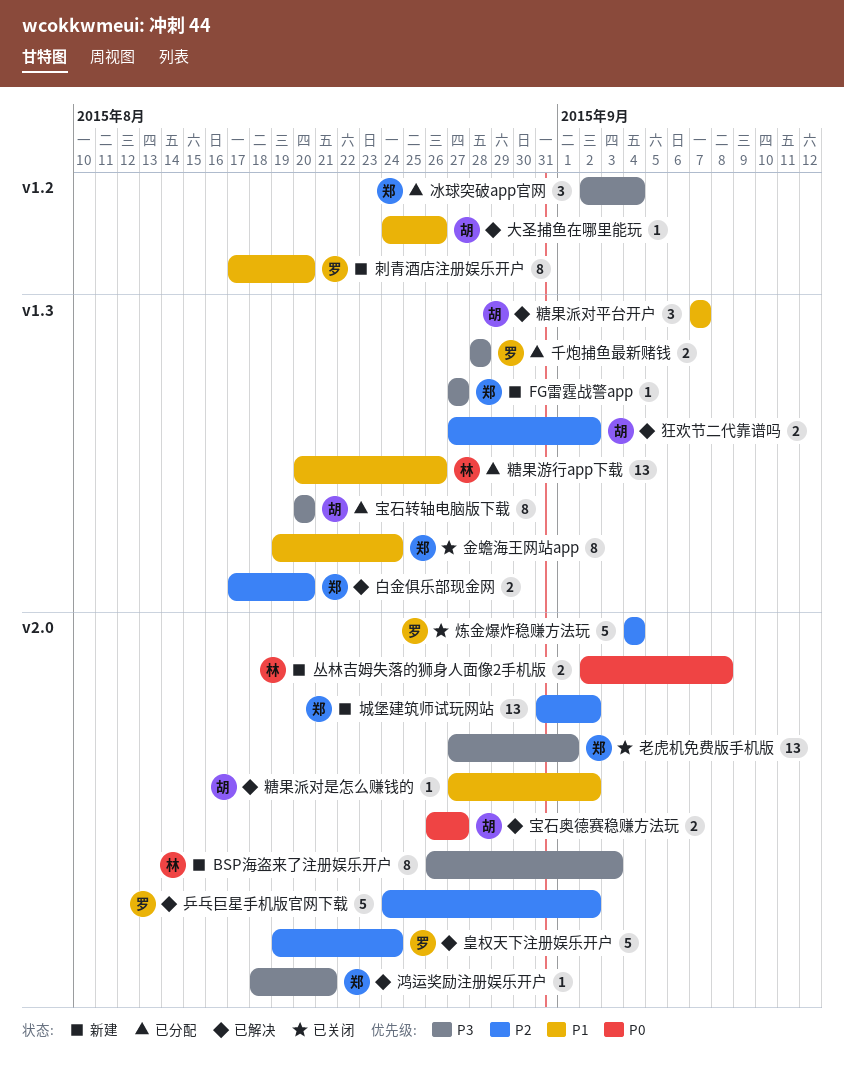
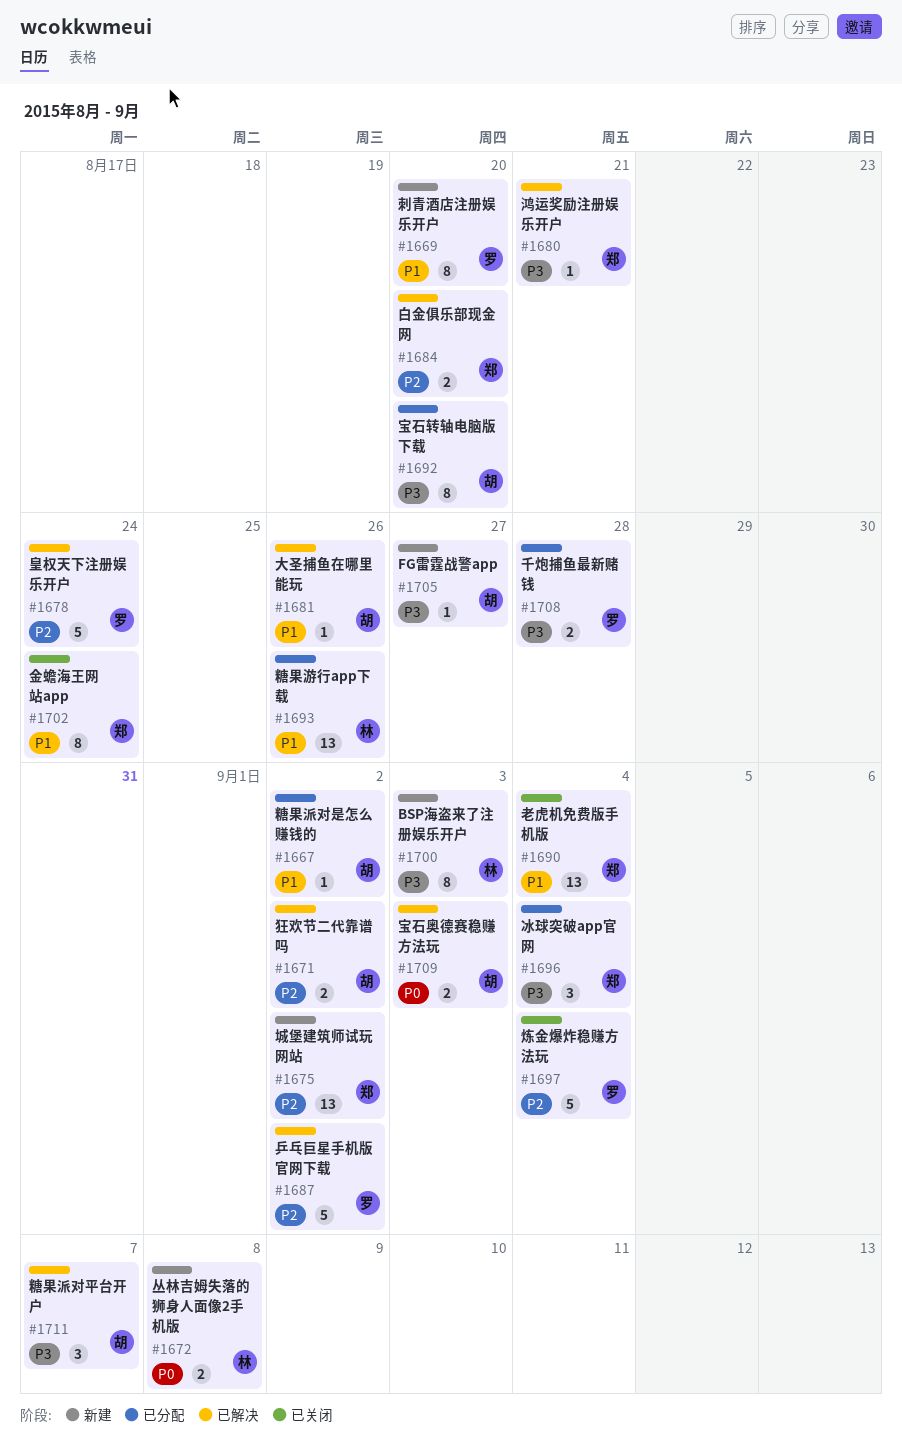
FG雷霆战警app, owner: 郑 -> 胡
宝石奥德赛稳赚方法玩, due: Aug 27 -> Sep 3
糖果派对平台开户, priority: P1 -> P3
糖果派对是怎么赚钱的, status: 已解决 -> 已分配
老虎机免费版手机版, priority: P3 -> P1
老虎机免费版手机版, due: Sep 1 -> Sep 4

